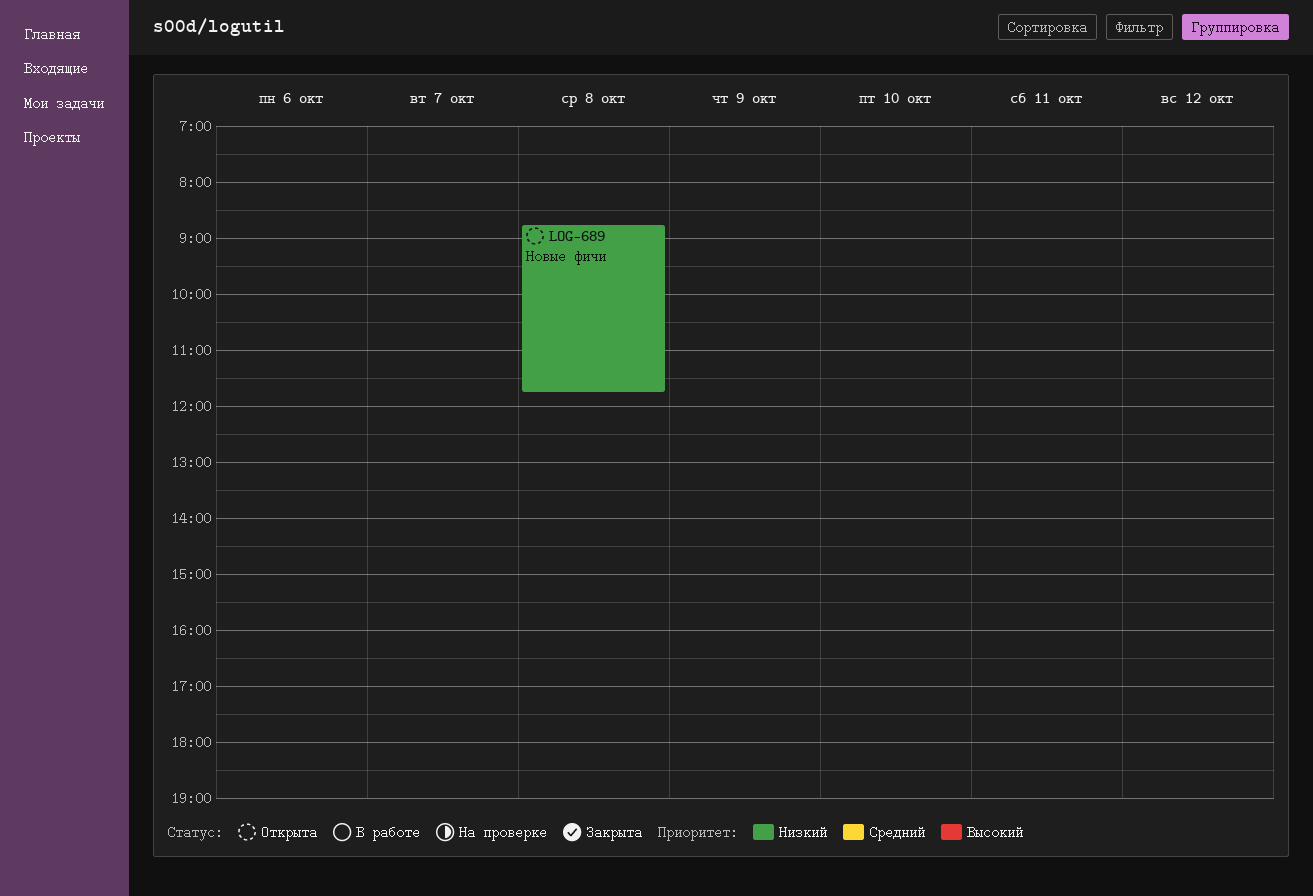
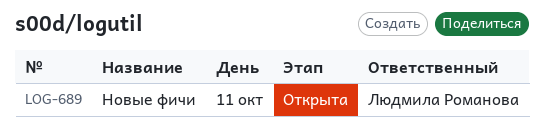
LOG-689, day: Oct 8 -> Oct 11

